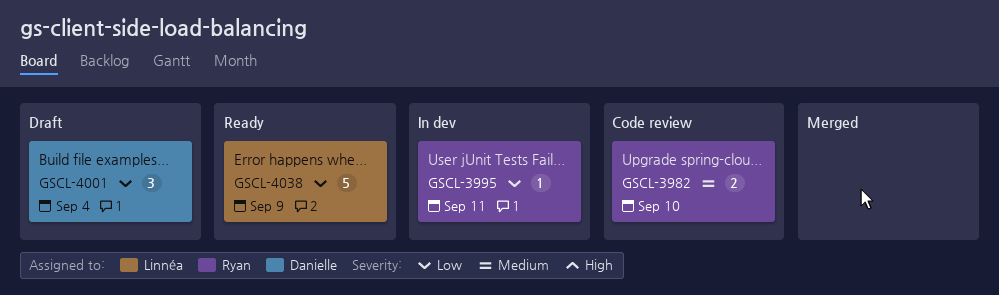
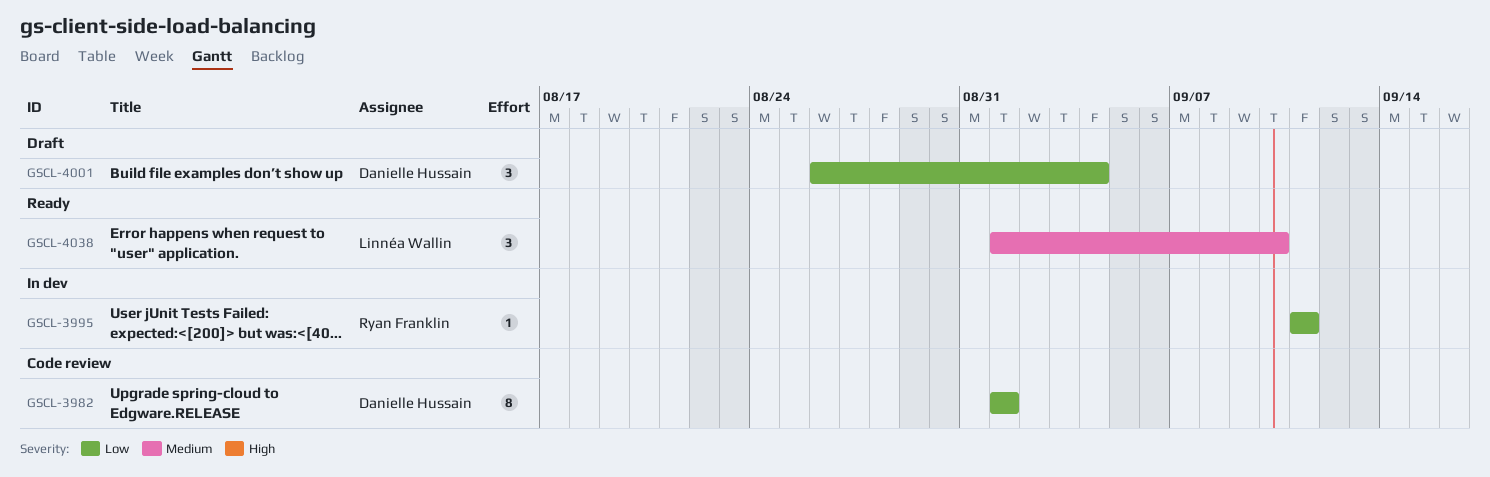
GSCL-3982, owner: Ryan Franklin -> Danielle Hussain
GSCL-3982, priority: Medium -> Low
GSCL-3982, estimate: 2 -> 8
GSCL-3982, due: Sep 10 -> Sep 1
GSCL-4038, priority: Low -> Medium
GSCL-4038, estimate: 5 -> 3
GSCL-4038, due: Sep 9 -> Sep 10

